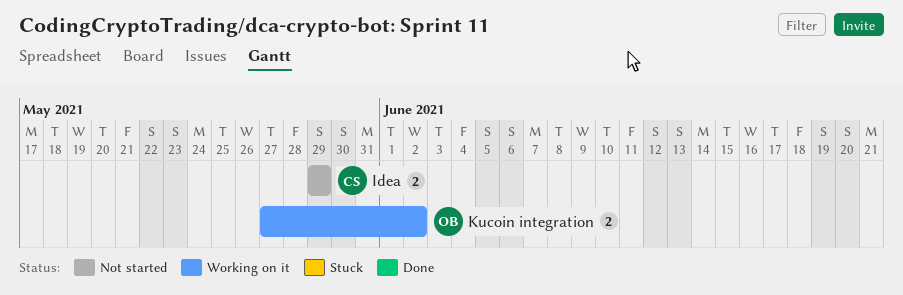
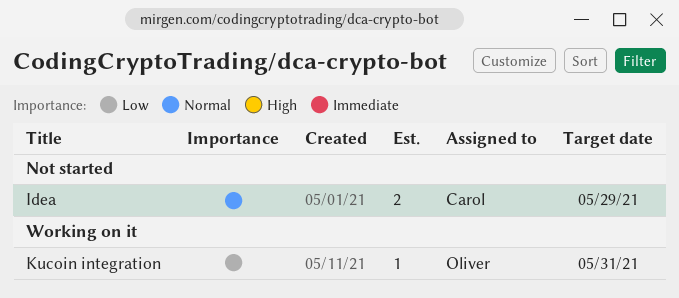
Kucoin integration, estimate: 2 -> 1
Kucoin integration, due: Jun 2 -> May 31

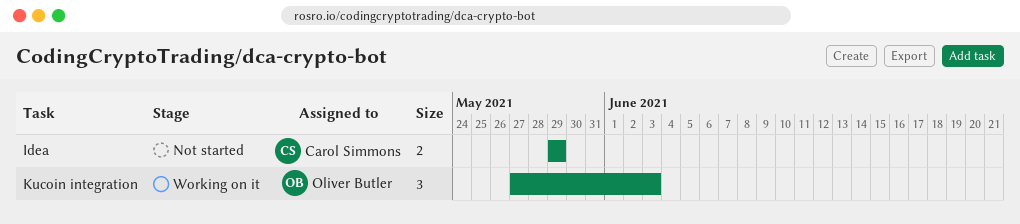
Kucoin integration, estimate: 1 -> 3
Kucoin integration, due: May 31 -> Jun 3

